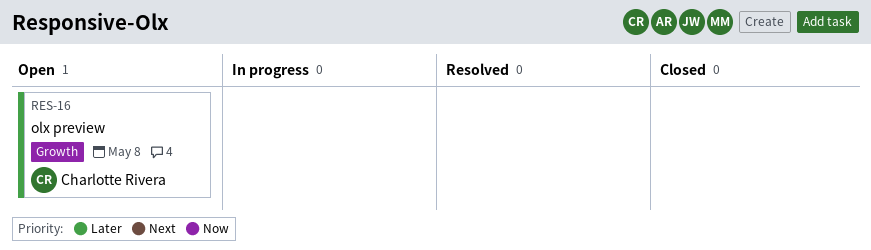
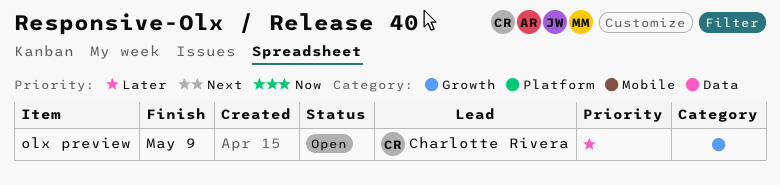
olx preview, due: May 8 -> May 9

